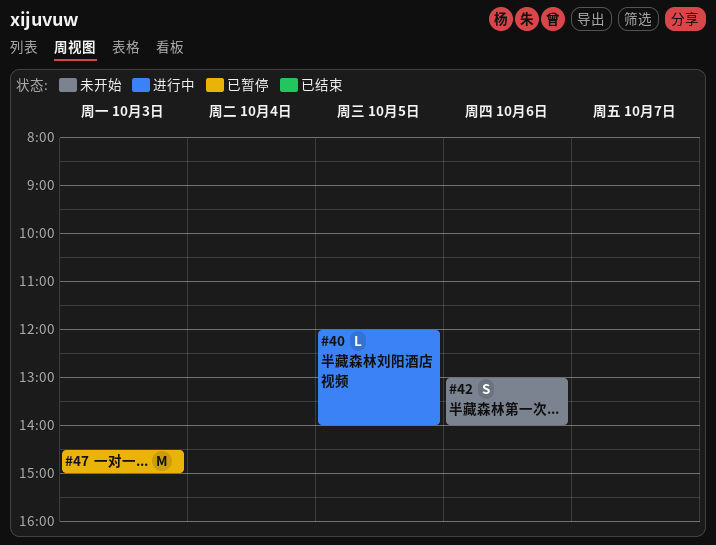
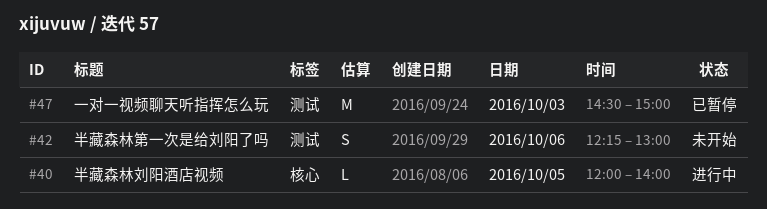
#42, begins: 13:00 -> 12:15
#42, ends: 14:00 -> 13:00

